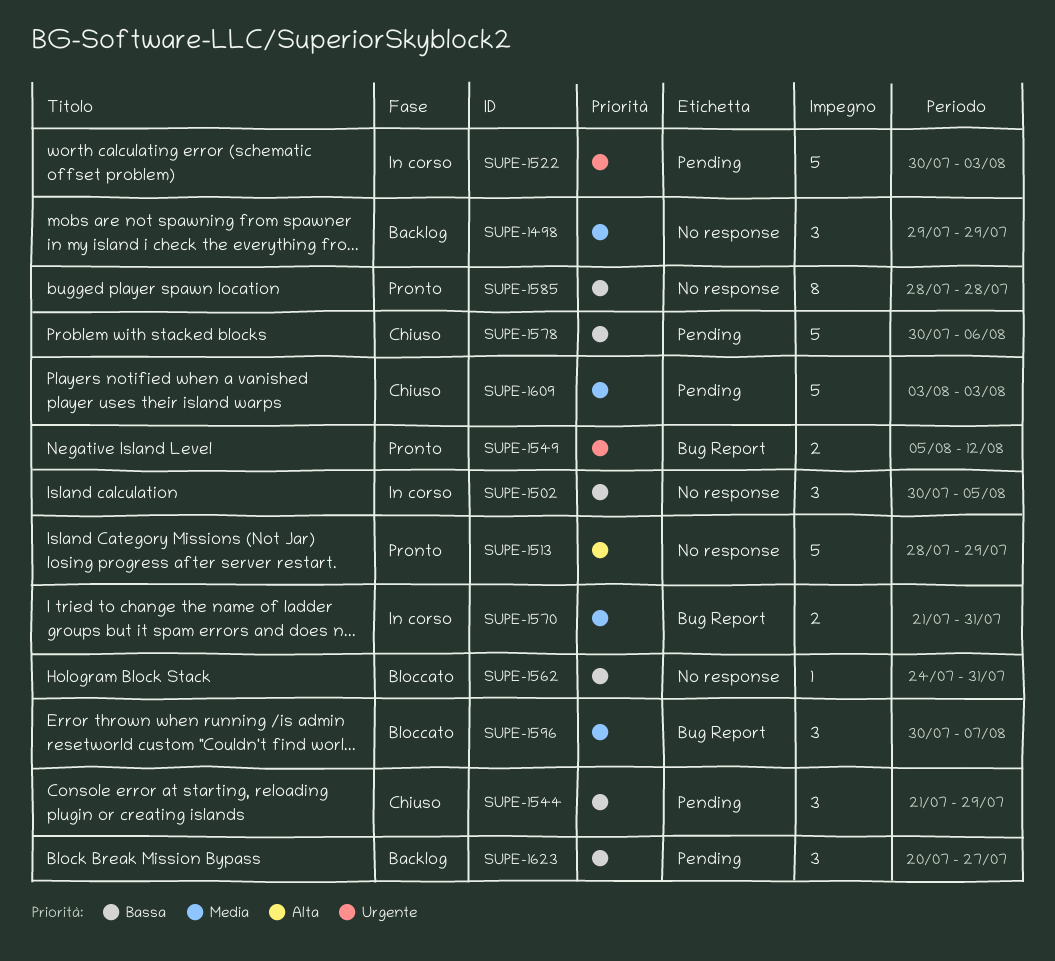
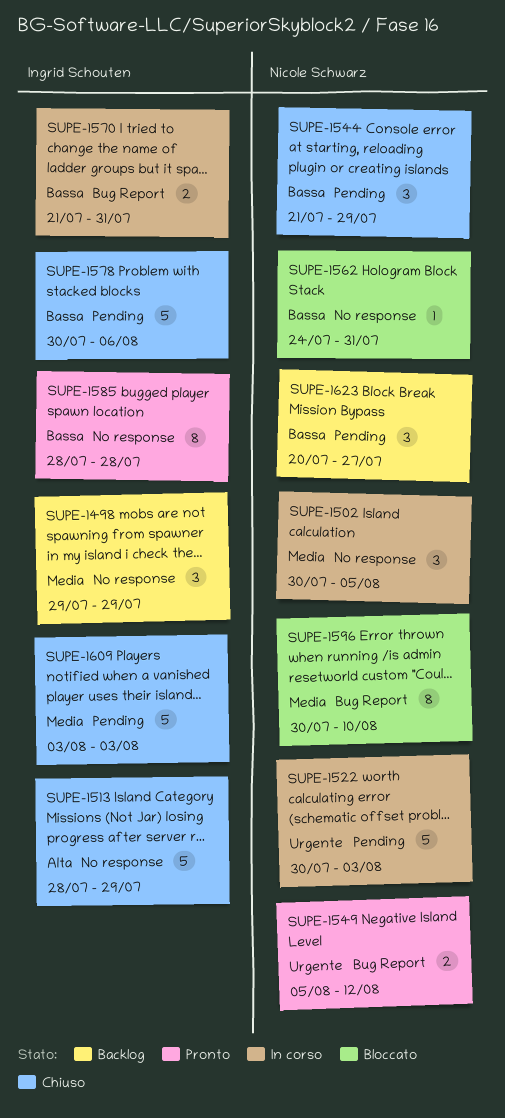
SUPE-1502, priority: Bassa -> Media
SUPE-1513, status: Pronto -> Chiuso
SUPE-1570, priority: Media -> Bassa
SUPE-1596, estimate: 3 -> 8
SUPE-1596, due: Aug 7 -> Aug 10

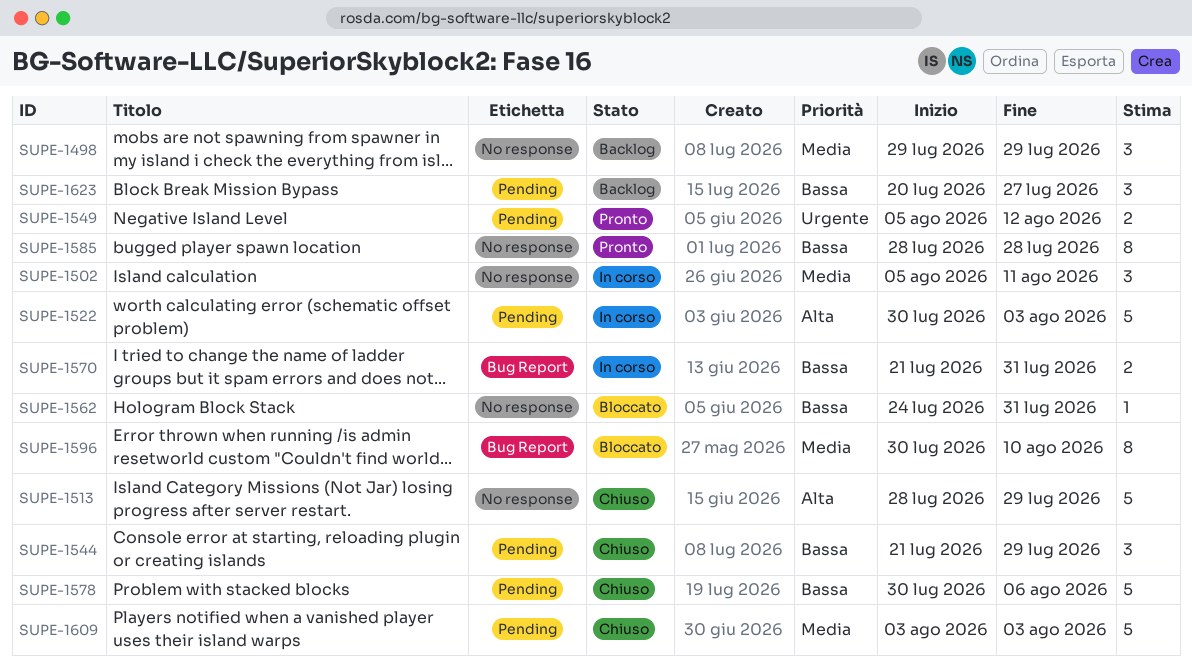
SUPE-1502, start: Jul 30 -> Aug 5
SUPE-1502, due: Aug 5 -> Aug 11
SUPE-1522, priority: Urgente -> Alta
SUPE-1549, label: Bug Report -> Pending

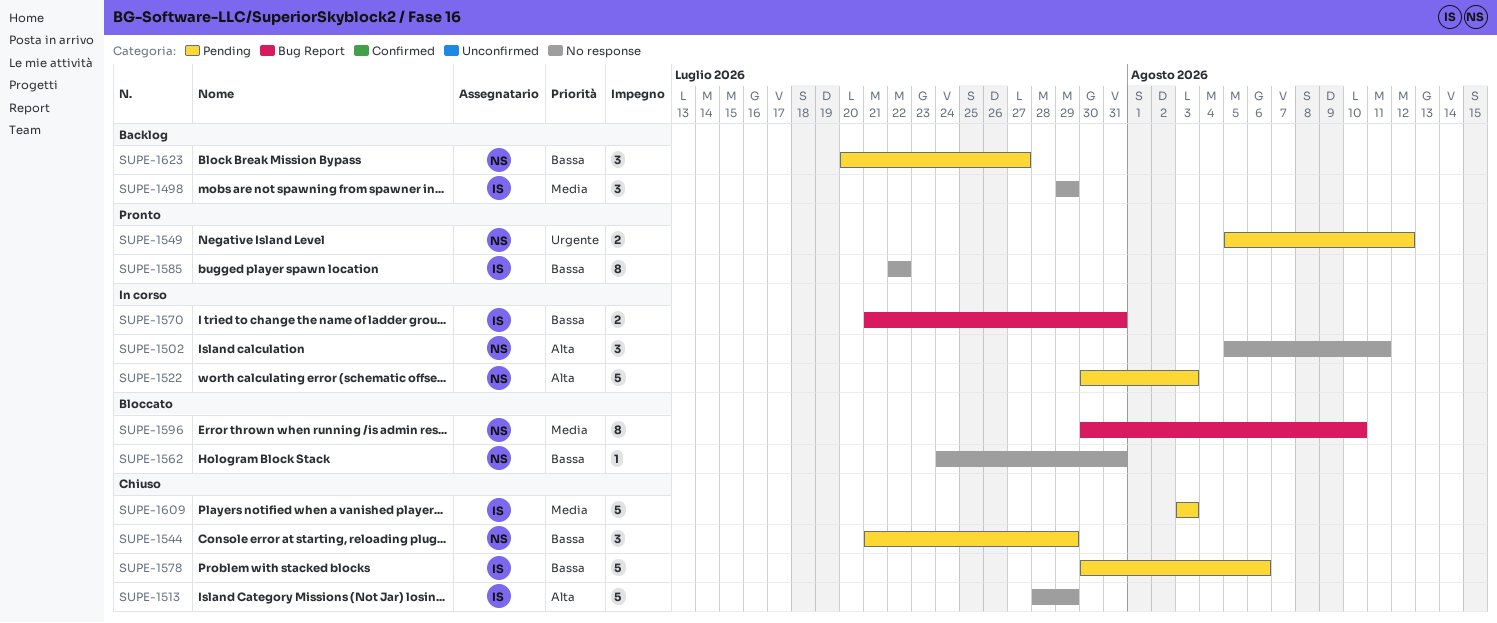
SUPE-1502, priority: Media -> Alta
SUPE-1585, start: Jul 28 -> Jul 22
SUPE-1585, due: Jul 28 -> Jul 22

